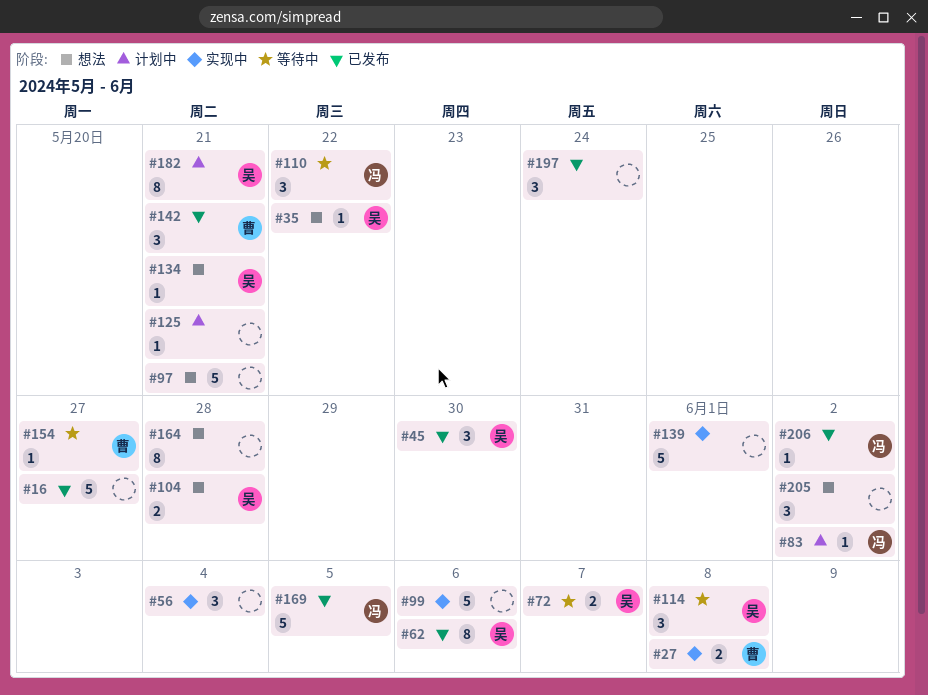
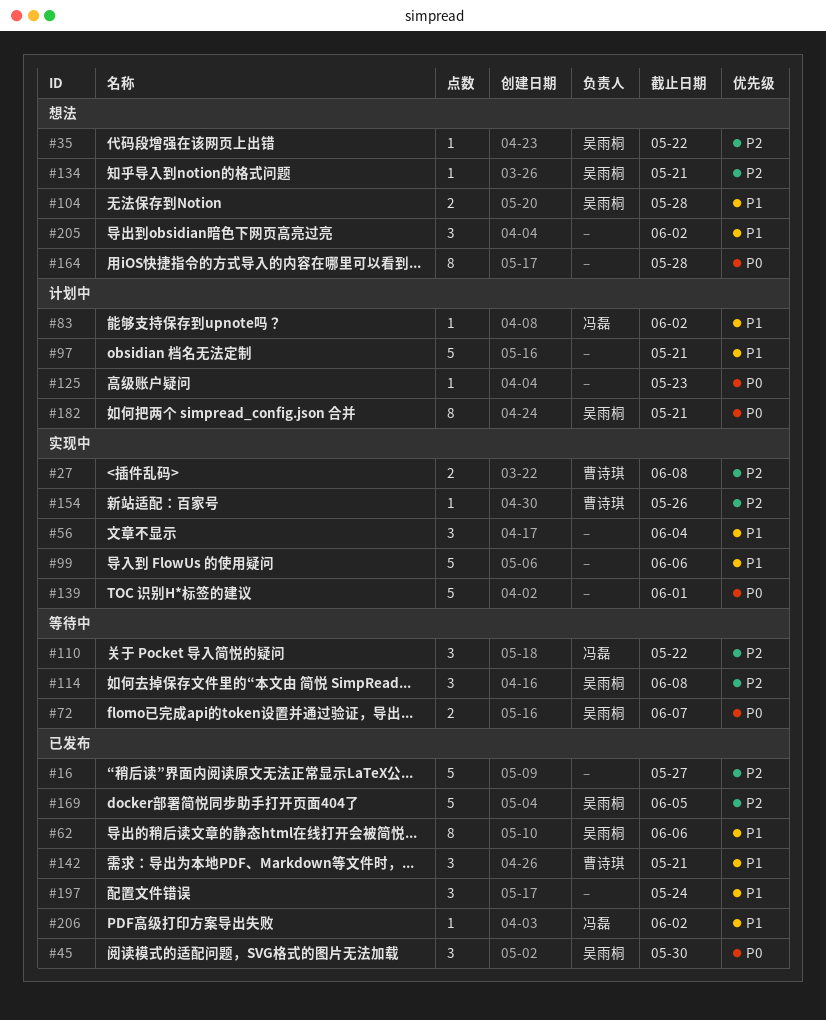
#97, status: 想法 -> 计划中
#125, due: May 21 -> May 23
#154, status: 等待中 -> 实现中
#154, due: May 27 -> May 26
#169, owner: 冯磊 -> 吴雨桐

